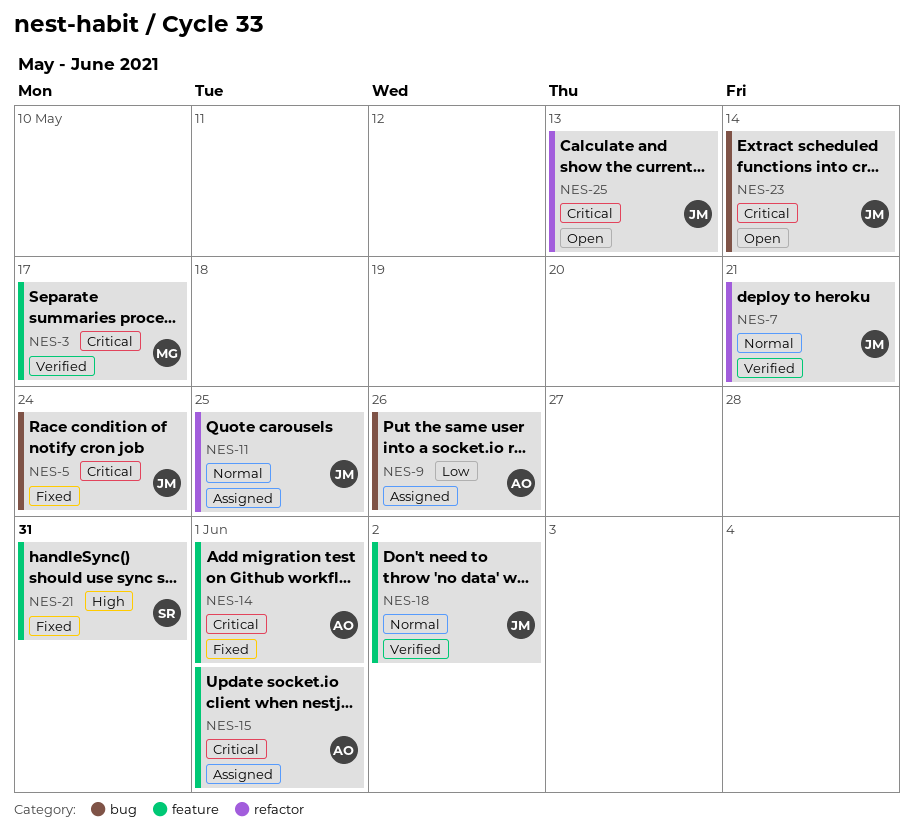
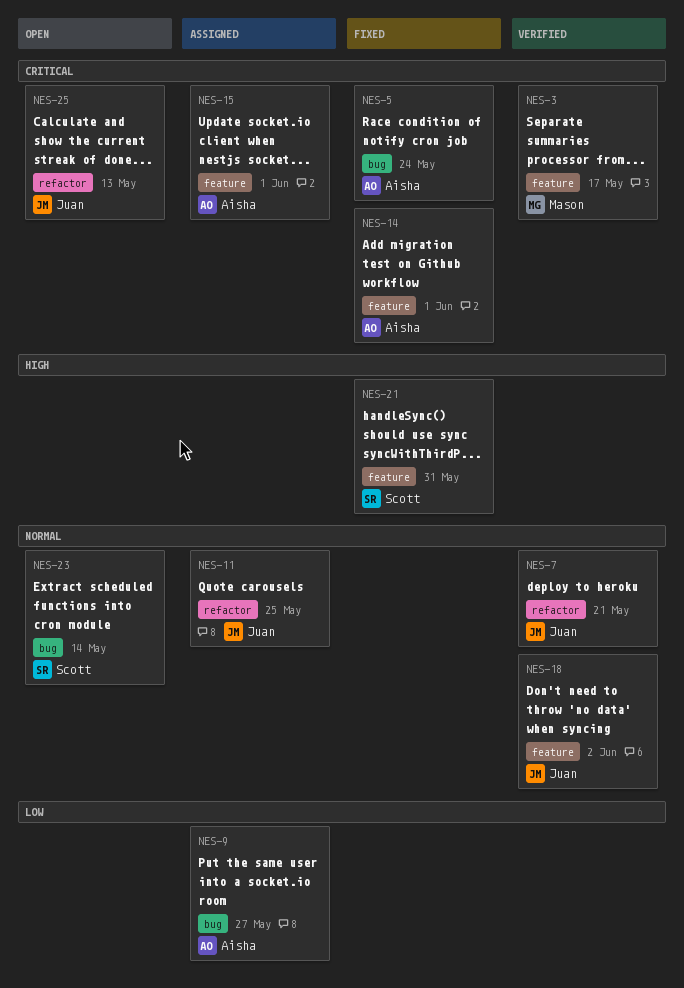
NES-5, owner: Juan -> Aisha
NES-9, due: May 26 -> May 27
NES-23, owner: Juan -> Scott
NES-23, priority: Critical -> Normal

